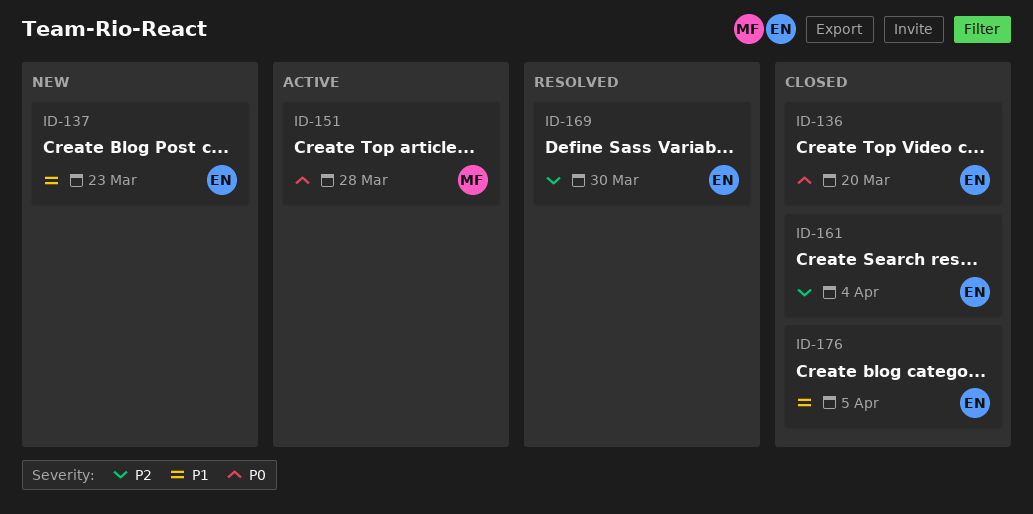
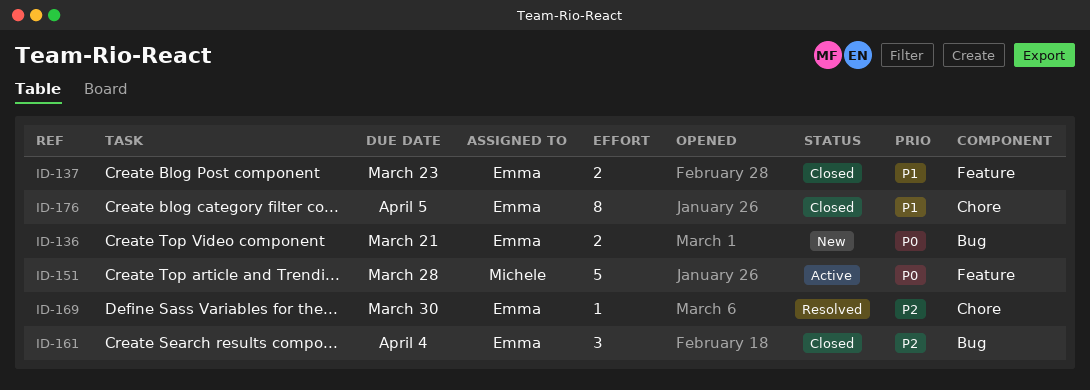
ID-136, status: Closed -> New
ID-136, due: Mar 20 -> Mar 21
ID-137, status: New -> Closed

